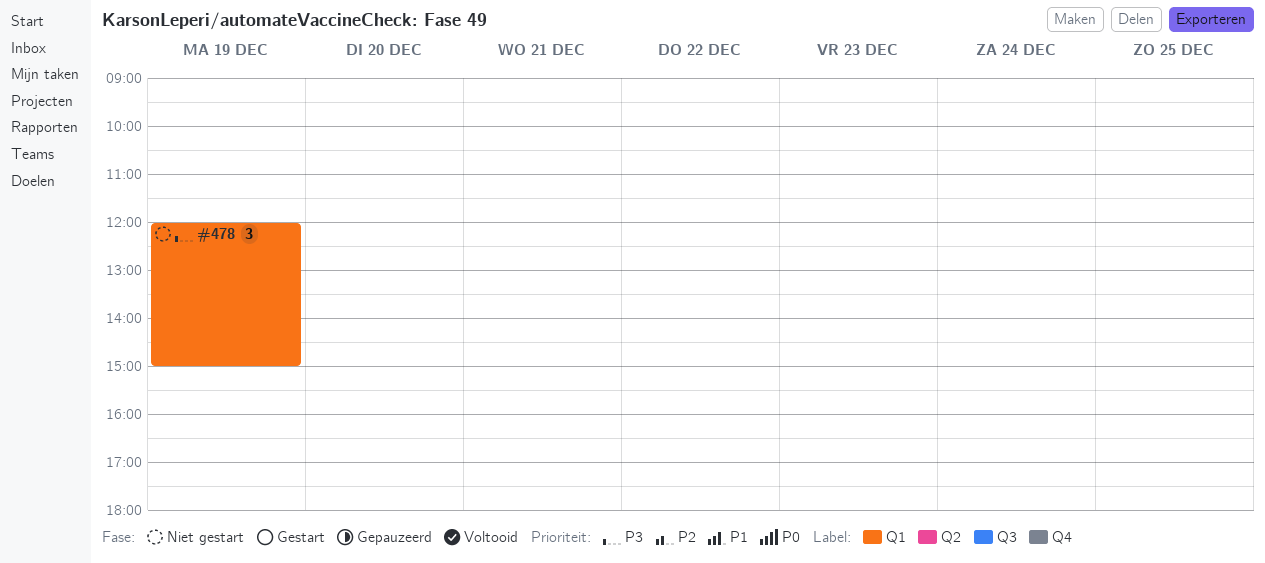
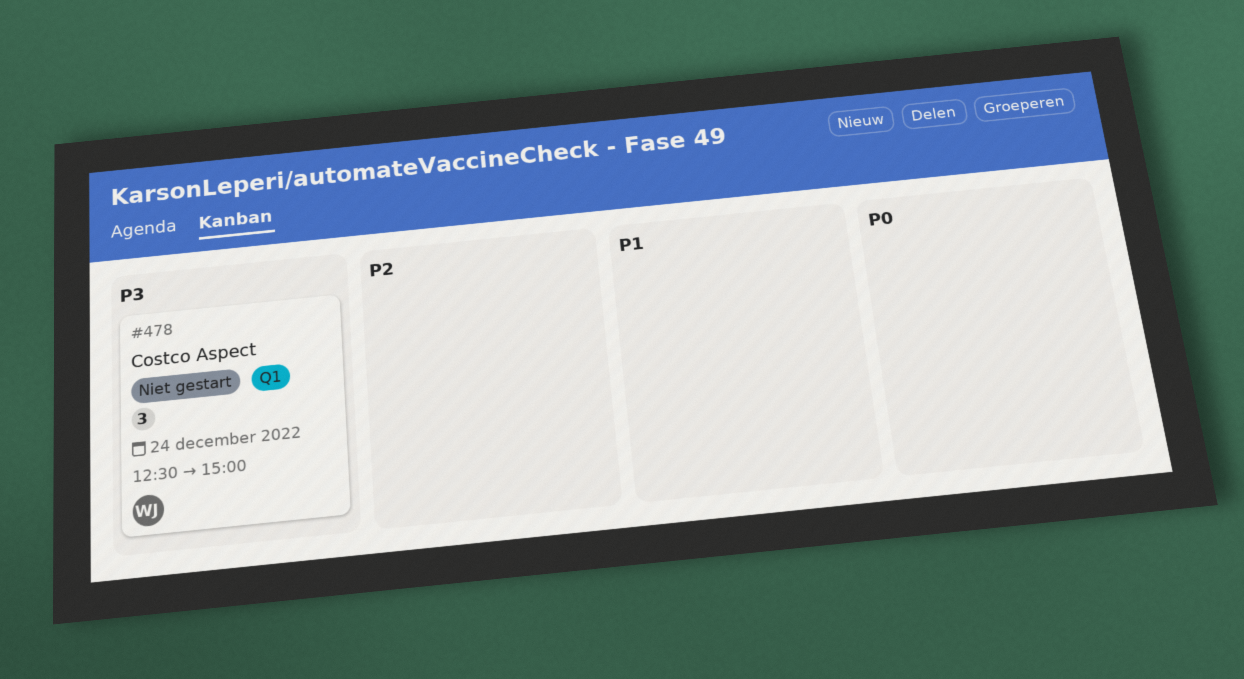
#478, day: Dec 19 -> Dec 24
#478, begins: 12:00 -> 12:30

